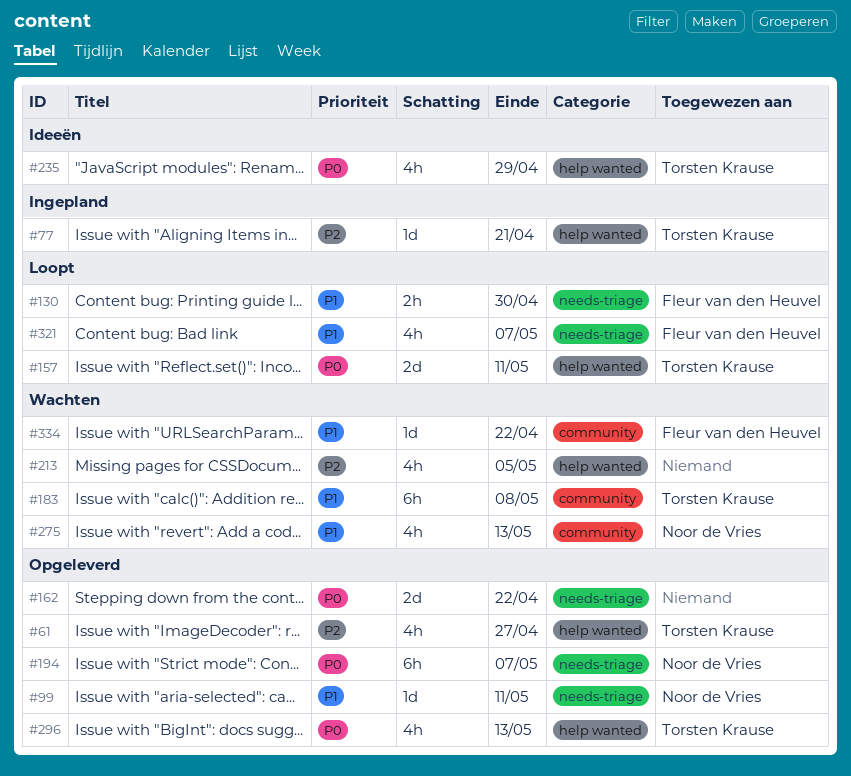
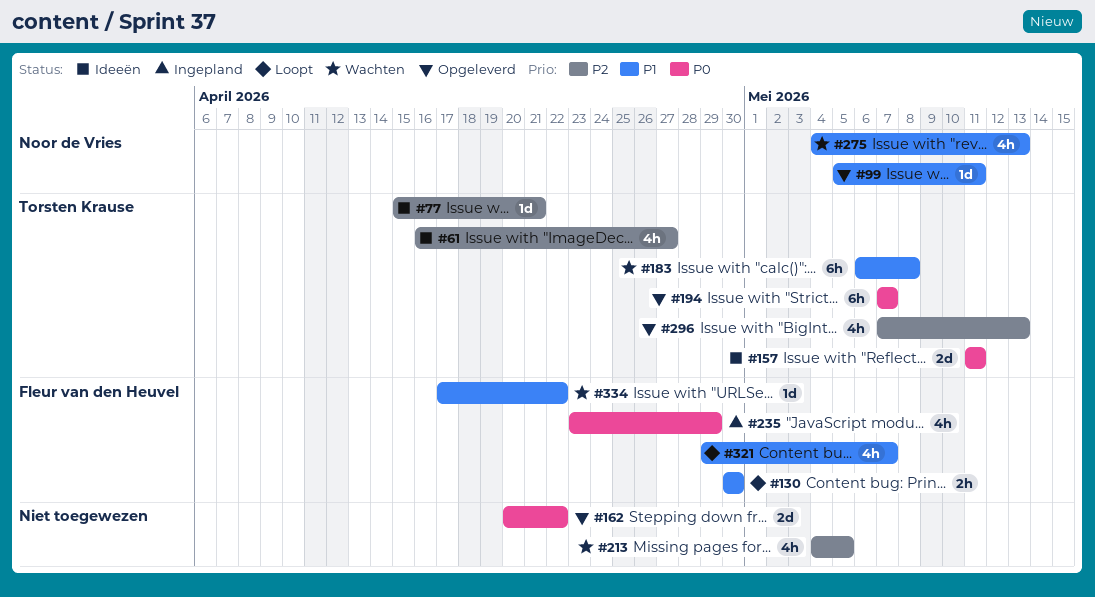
#61, status: Opgeleverd -> Ideeën
#77, status: Ingepland -> Ideeën
#157, status: Loopt -> Ideeën
#194, owner: Noor de Vries -> Torsten Krause
#235, status: Ideeën -> Ingepland
#235, owner: Torsten Krause -> Fleur van den Heuvel
#296, priority: P0 -> P2

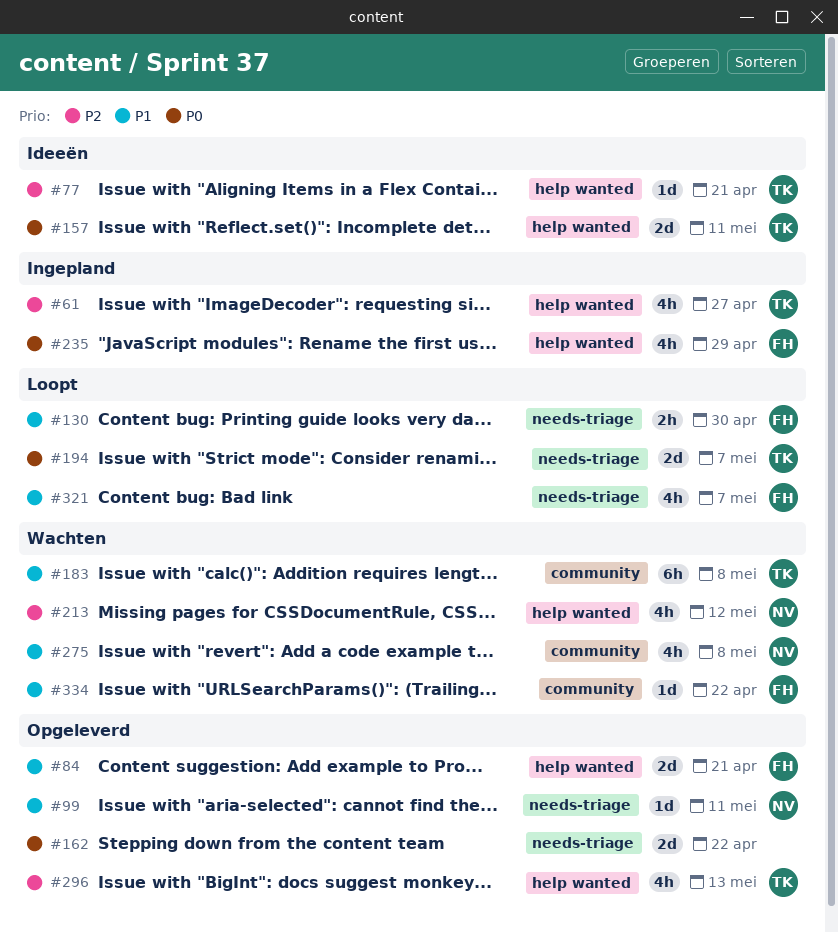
#61, status: Ideeën -> Ingepland
#84: none -> present
#194, status: Opgeleverd -> Loopt
#194, estimate: 6h -> 2d
#213, owner: none -> Noor de Vries
#213, due: May 5 -> May 12
#275, due: May 13 -> May 8

